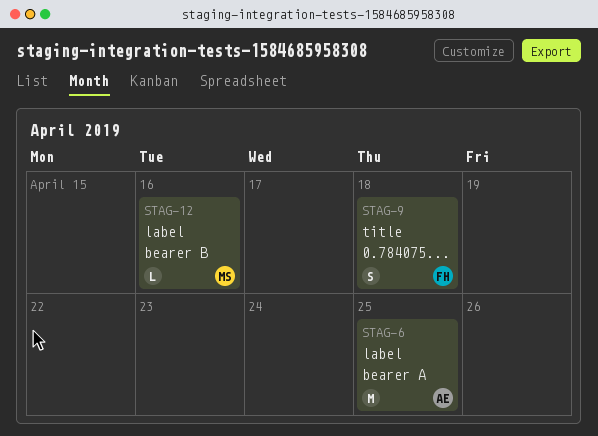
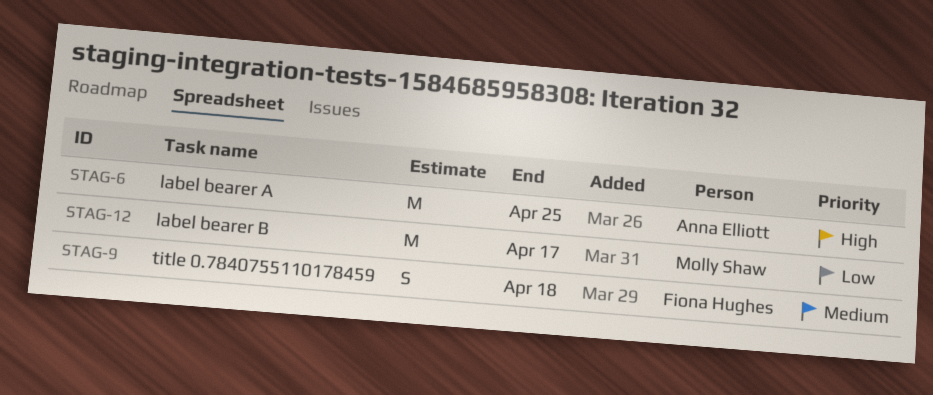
STAG-12, estimate: L -> M
STAG-12, due: Apr 16 -> Apr 17

